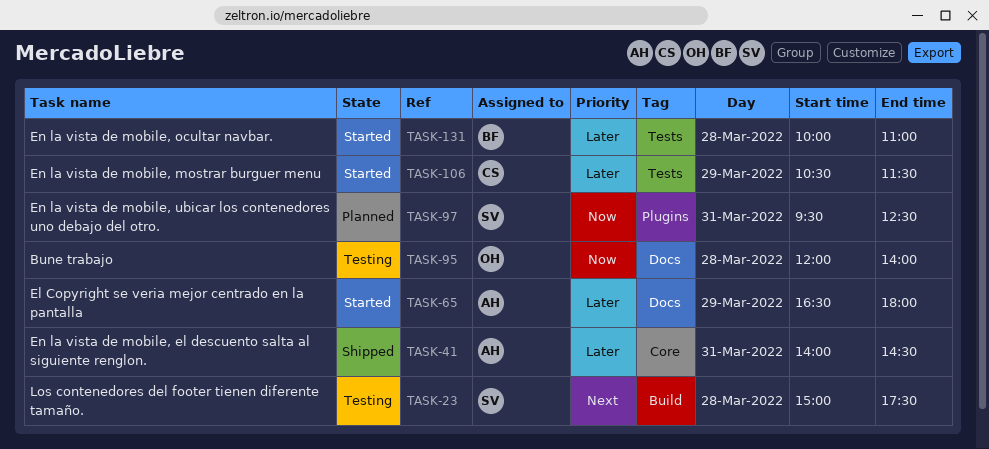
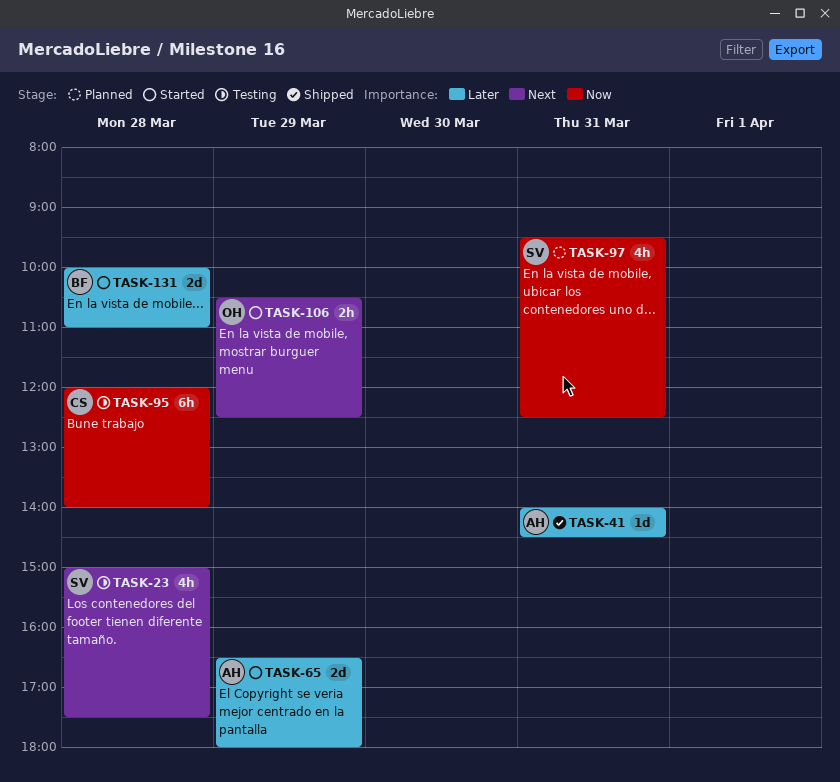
TASK-95, owner: OH -> CS
TASK-106, owner: CS -> OH
TASK-106, priority: Later -> Next
TASK-106, ends: 11:30 -> 12:30

